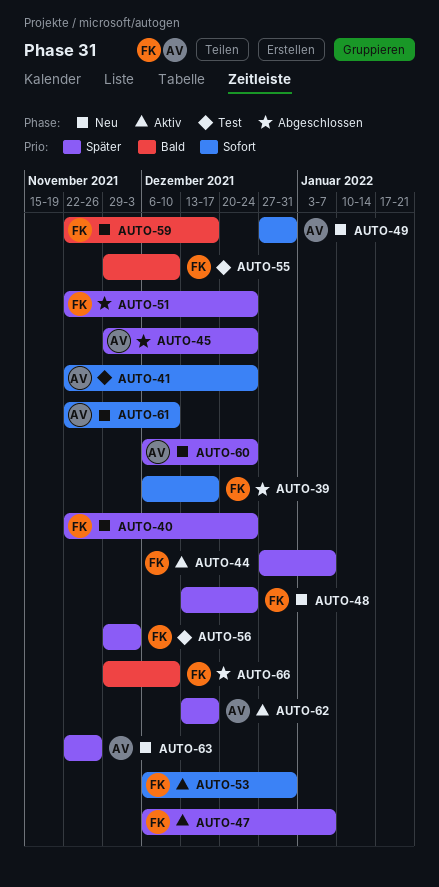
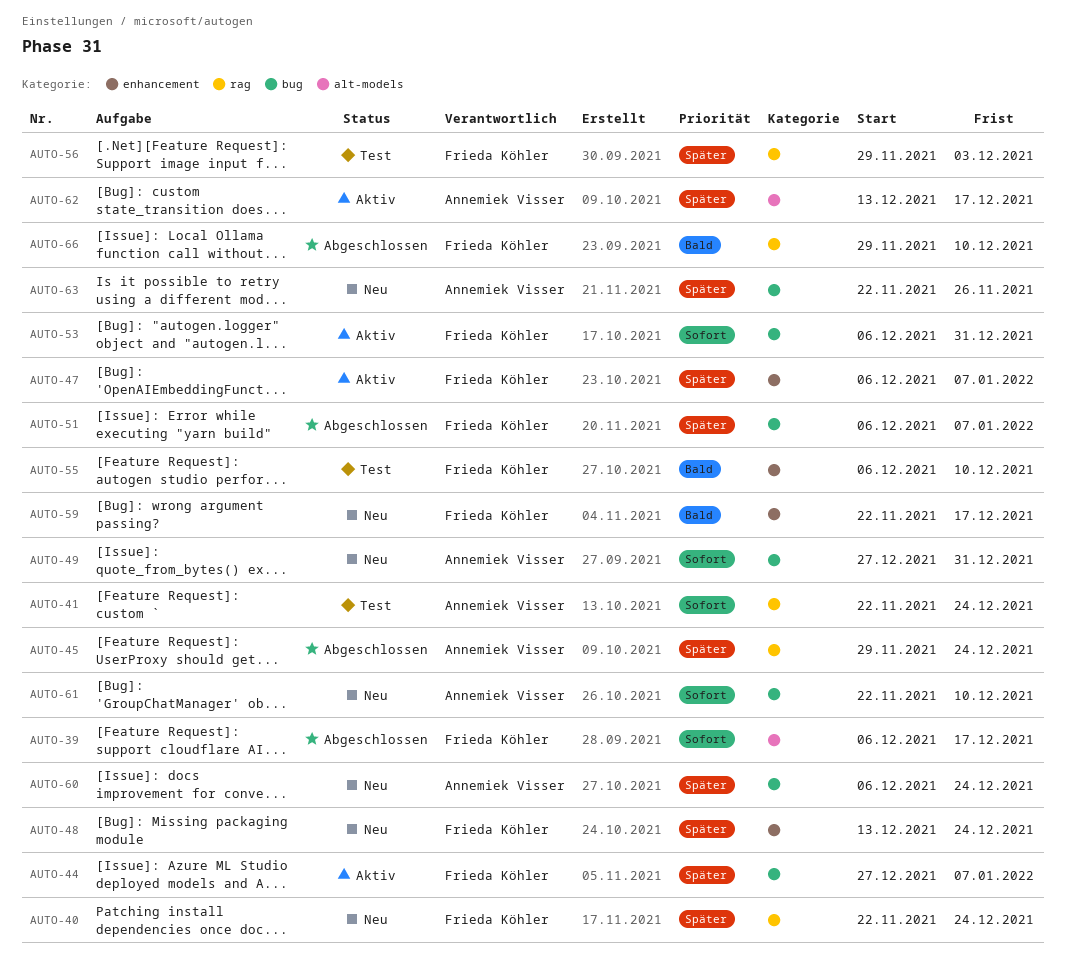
AUTO-51, start: Nov 22 -> Dec 6
AUTO-51, due: Dec 24 -> Jan 7
AUTO-55, start: Nov 29 -> Dec 6

